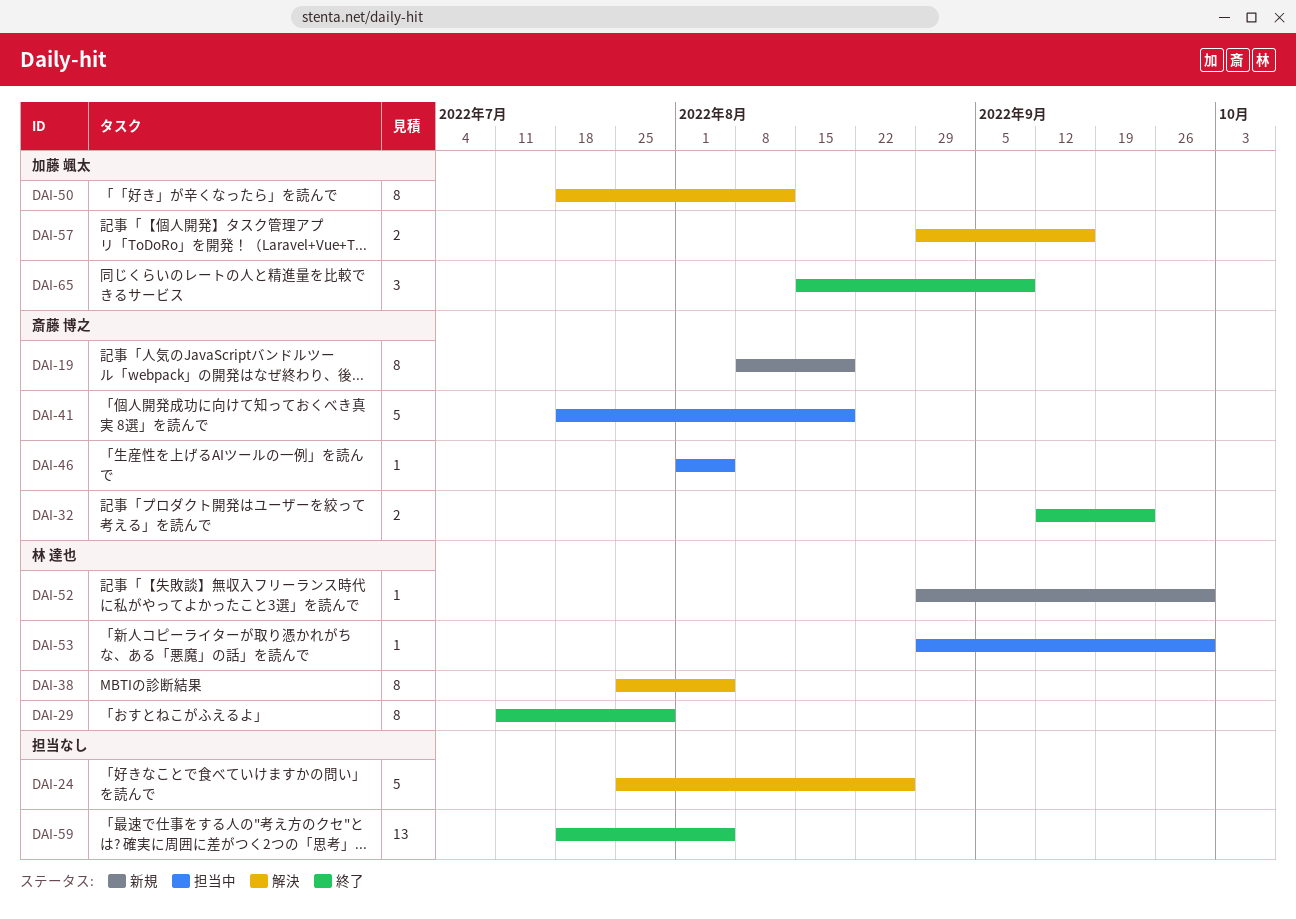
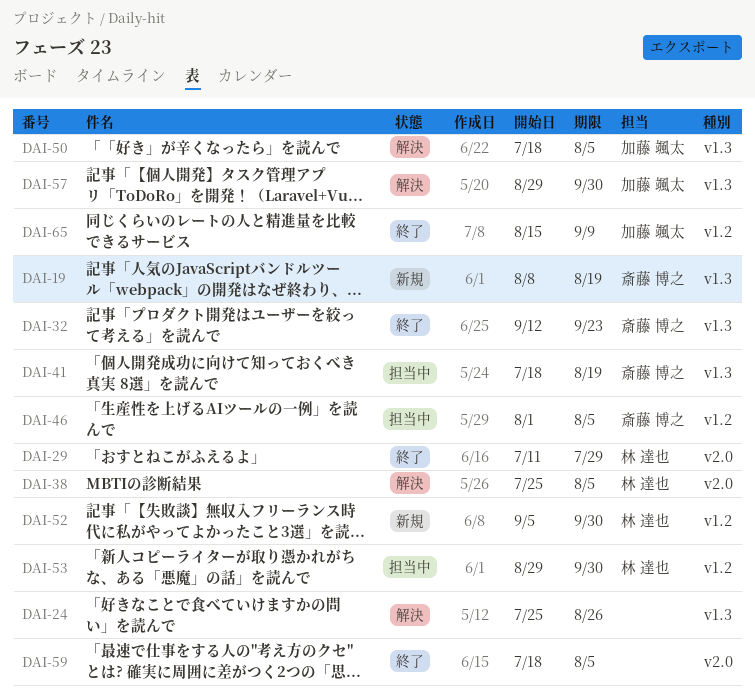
DAI-50, due: Aug 12 -> Aug 5
DAI-52, start: Aug 29 -> Sep 5
DAI-57, due: Sep 16 -> Sep 30

